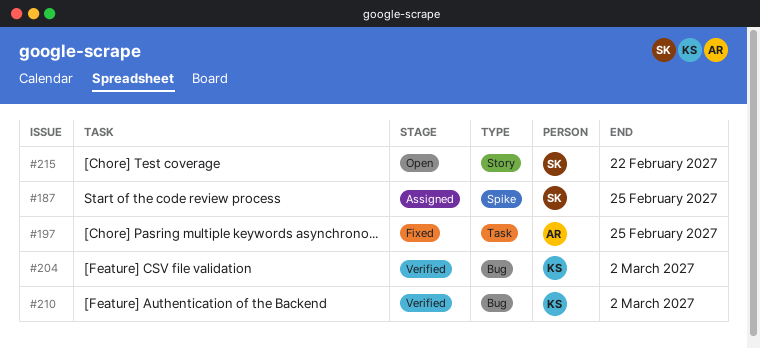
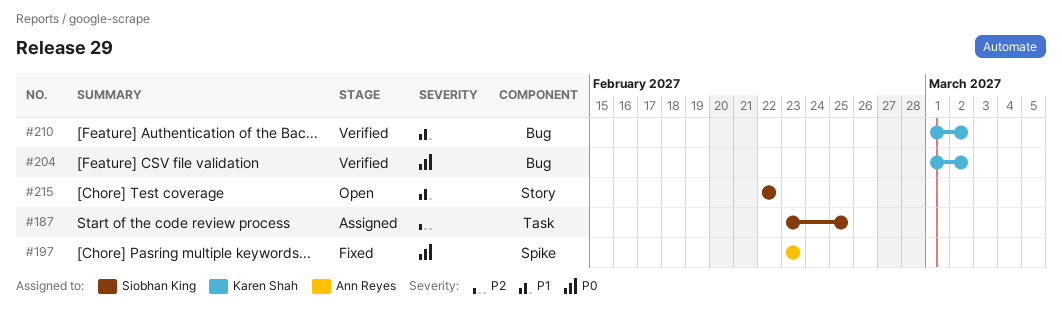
#187, label: Spike -> Task
#197, label: Task -> Spike
#197, due: Feb 25 -> Feb 23

